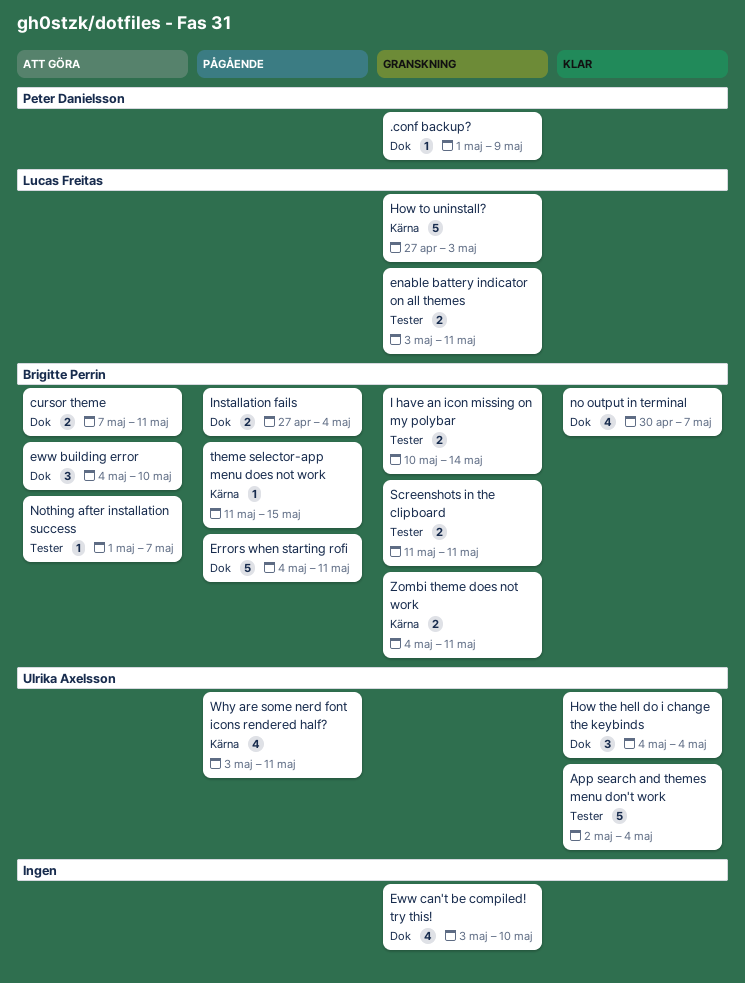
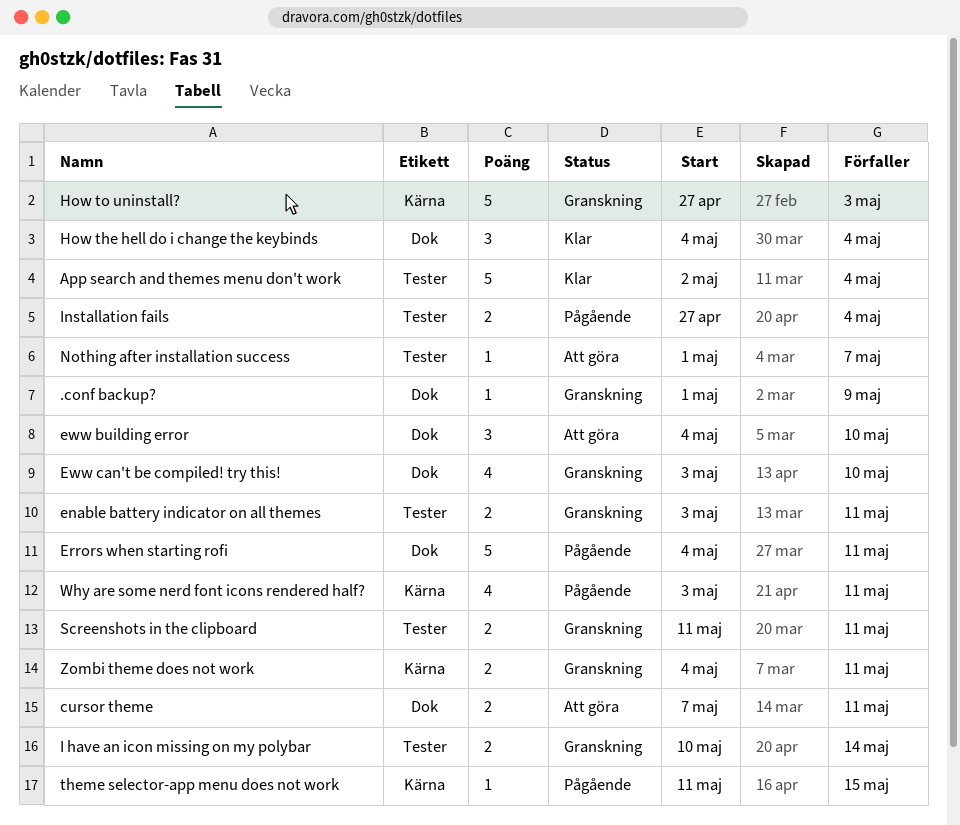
Installation fails, label: Dok -> Tester
no output in terminal: present -> none

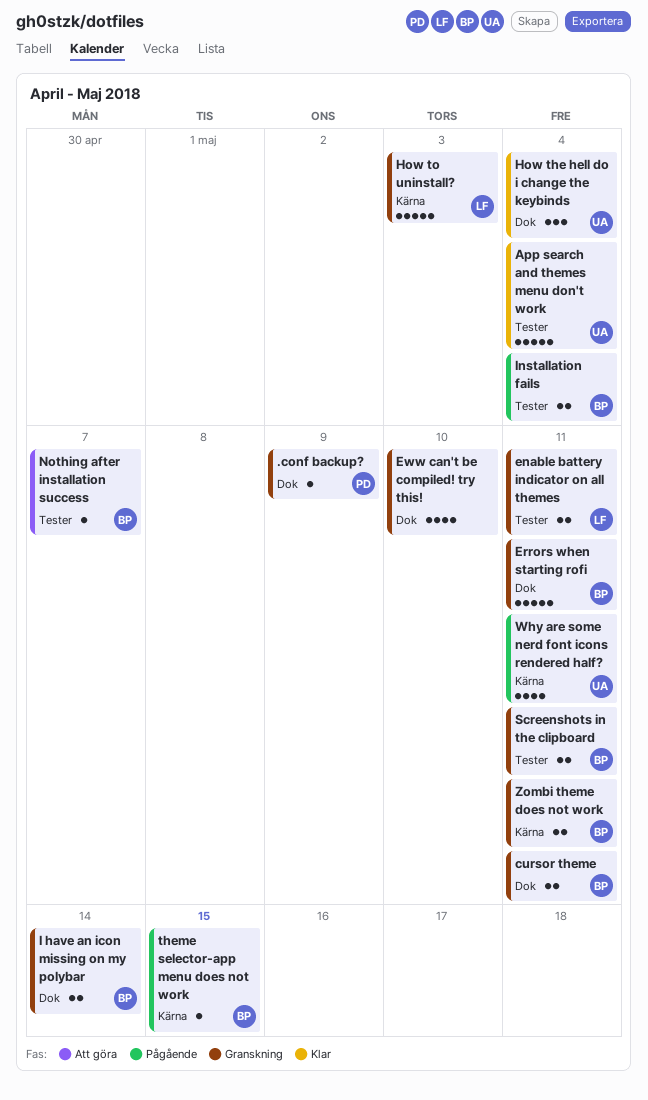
cursor theme, status: Att göra -> Granskning
Errors when starting rofi, status: Pågående -> Granskning
eww building error: present -> none
I have an icon missing on my polybar, label: Tester -> Dok

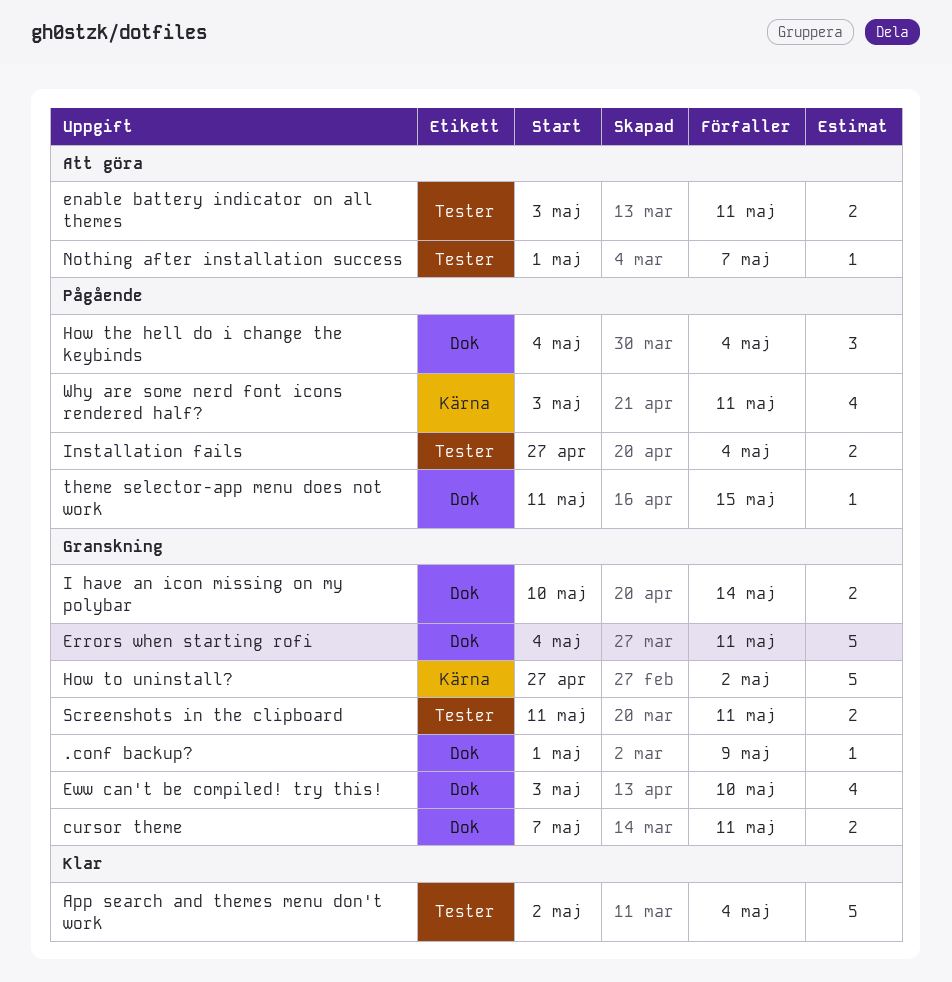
enable battery indicator on all themes, status: Granskning -> Att göra
How the hell do i change the keybinds, status: Klar -> Pågående
How to uninstall?, due: May 3 -> May 2
theme selector-app menu does not work, label: Kärna -> Dok
Zombi theme does not work: present -> none

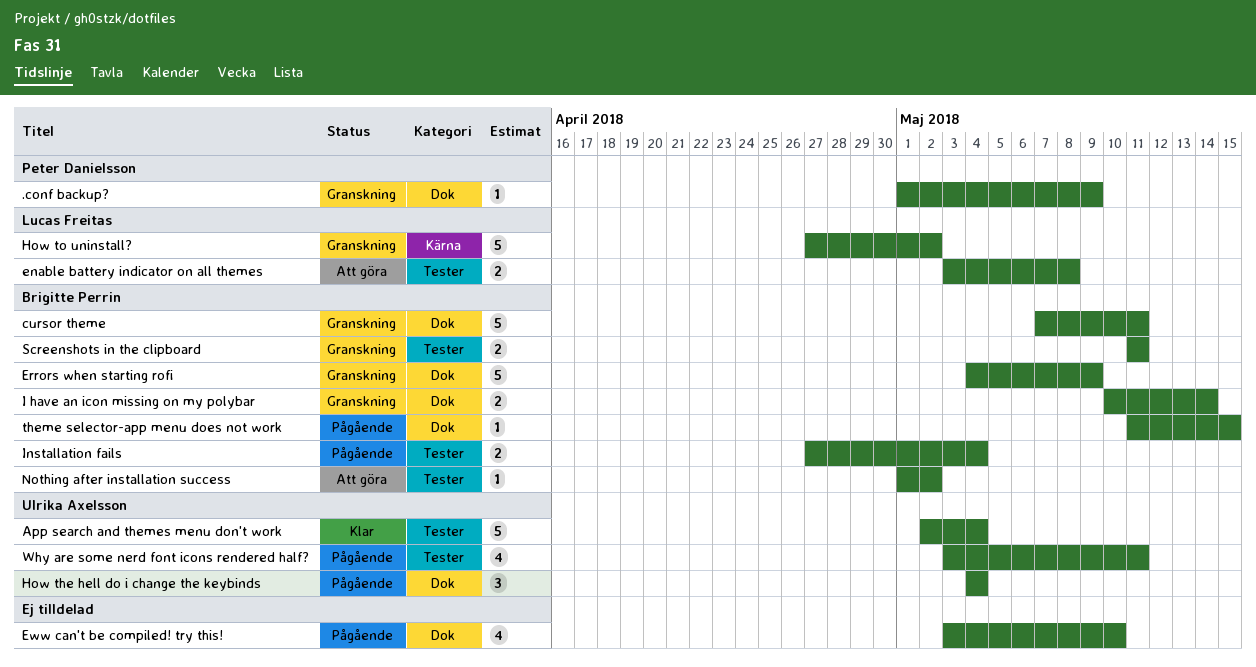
cursor theme, estimate: 2 -> 5
enable battery indicator on all themes, due: May 11 -> May 8
Errors when starting rofi, due: May 11 -> May 9
Eww can't be compiled! try this!, status: Granskning -> Pågående
Nothing after installation success, due: May 7 -> May 2
Why are some nerd font icons rendered half?, label: Kärna -> Tester

